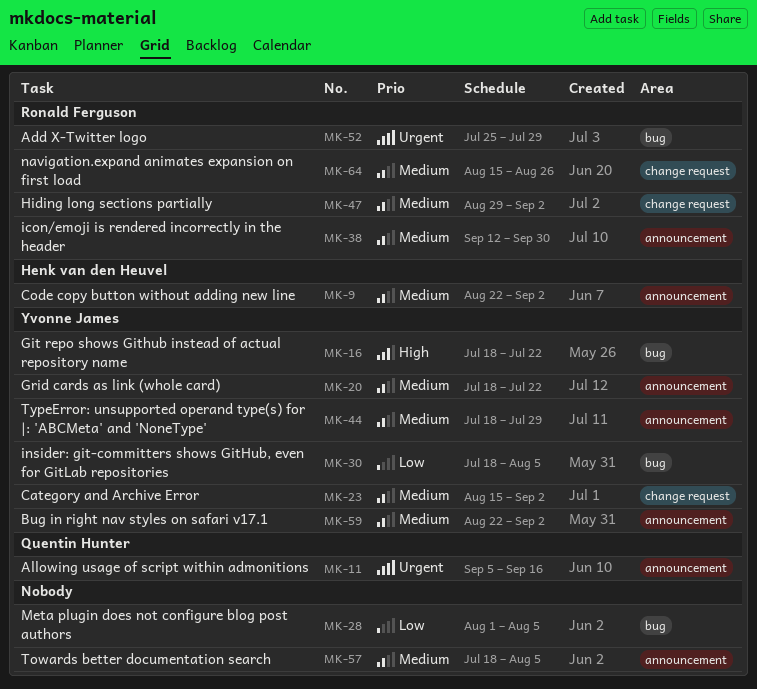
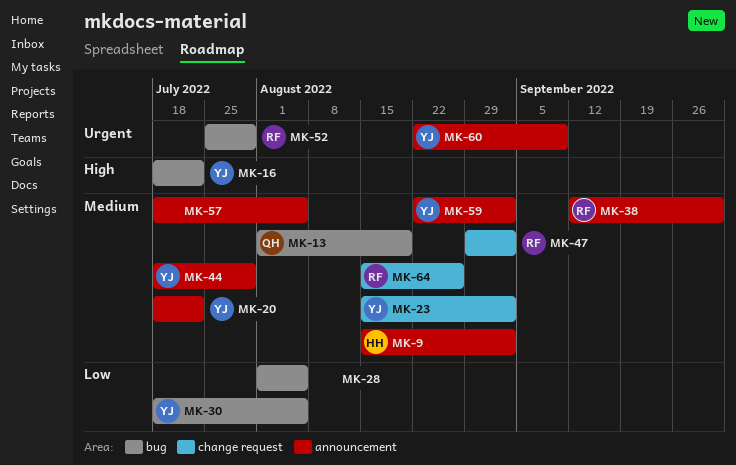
MK-9, start: Aug 22 -> Aug 15
MK-11: present -> none
MK-13: none -> present
MK-60: none -> present

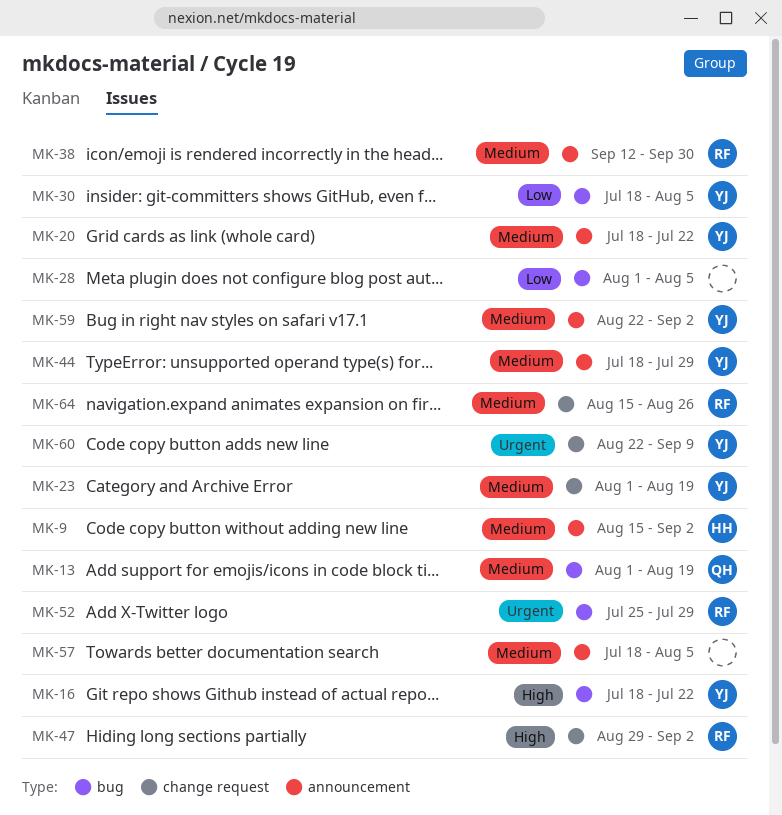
MK-23, start: Aug 15 -> Aug 1
MK-23, due: Sep 2 -> Aug 19
MK-47, priority: Medium -> High
MK-60, label: announcement -> change request

